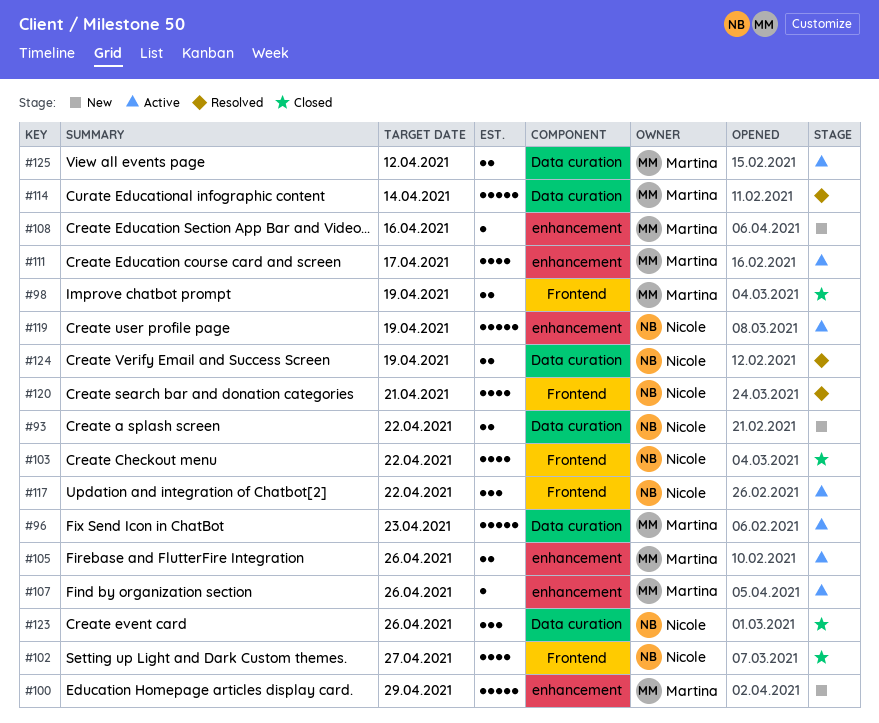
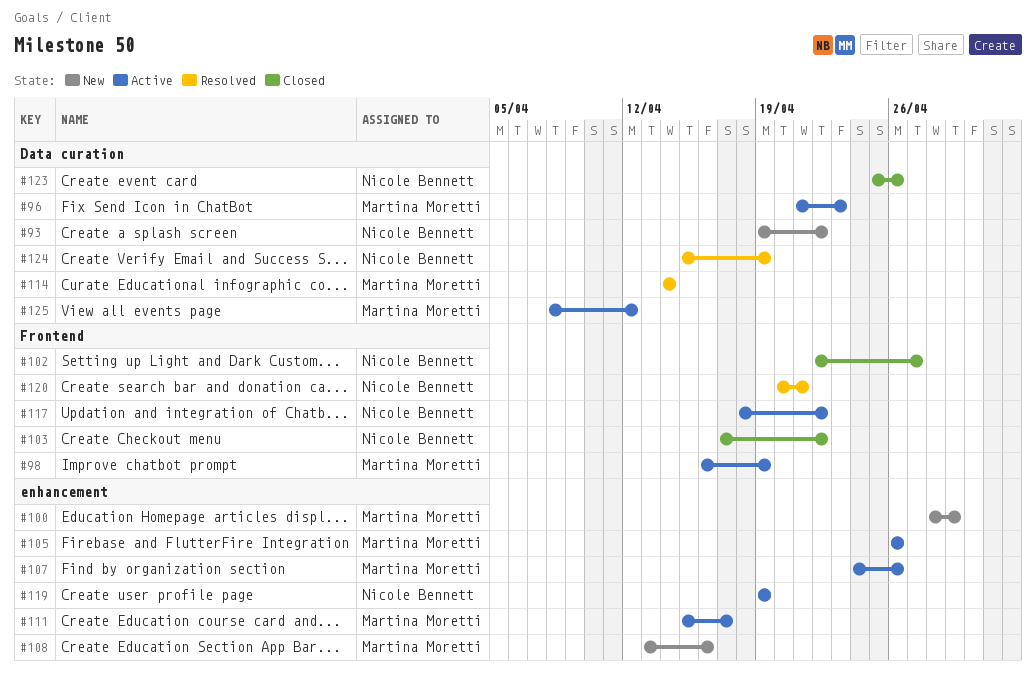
#98, status: Closed -> Active

